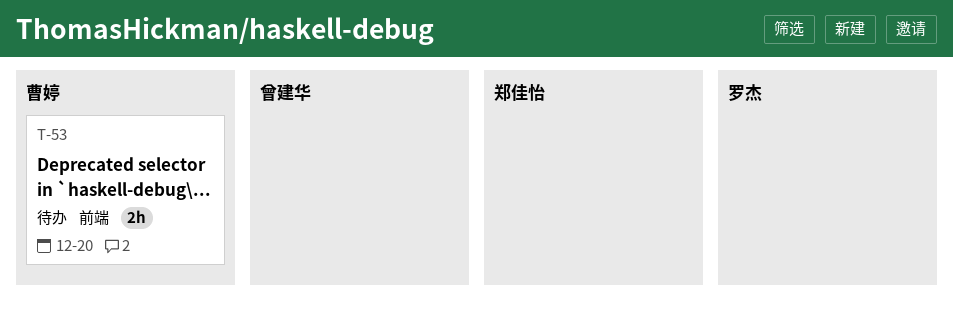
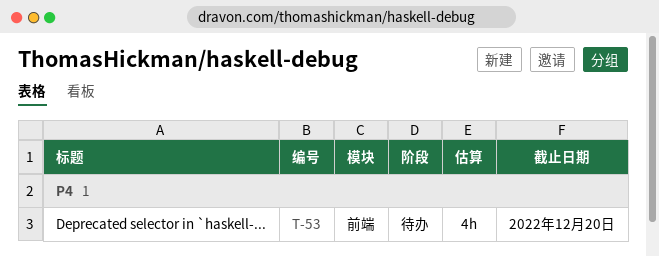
T-53, estimate: 2h -> 4h

